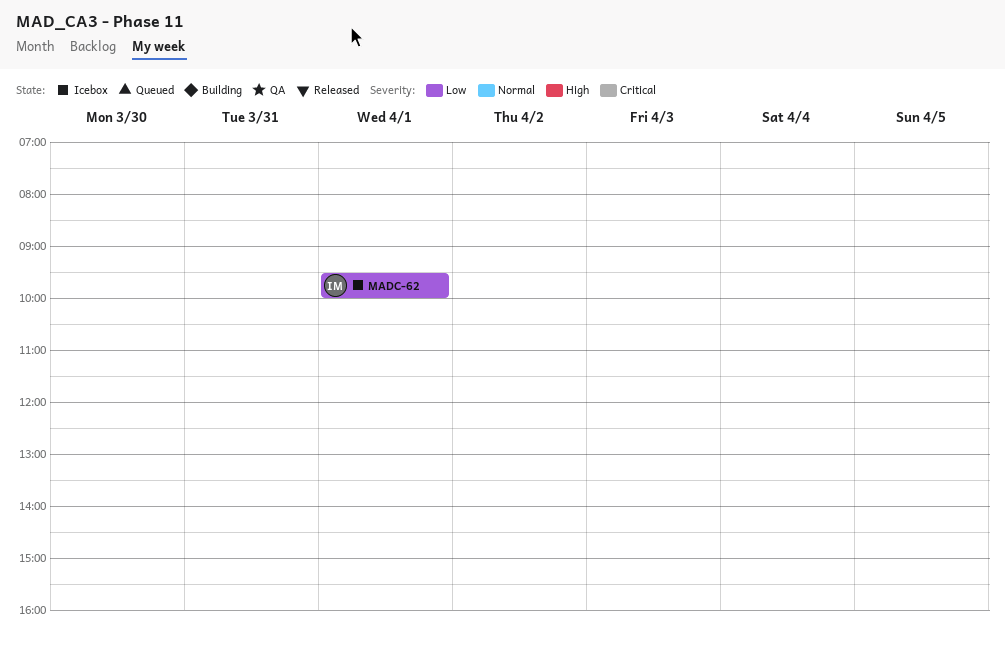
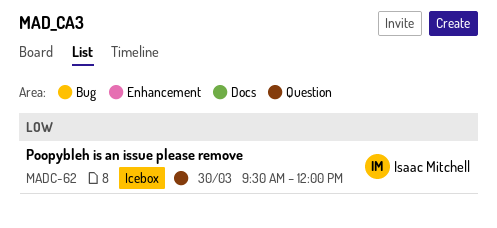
MADC-62, day: Apr 1 -> Mar 30
MADC-62, ends: 10:00 -> 12:00

